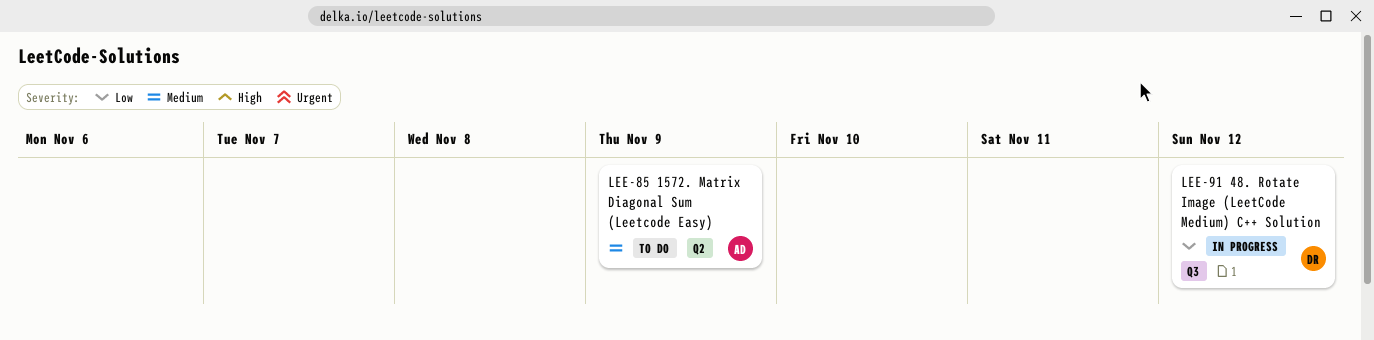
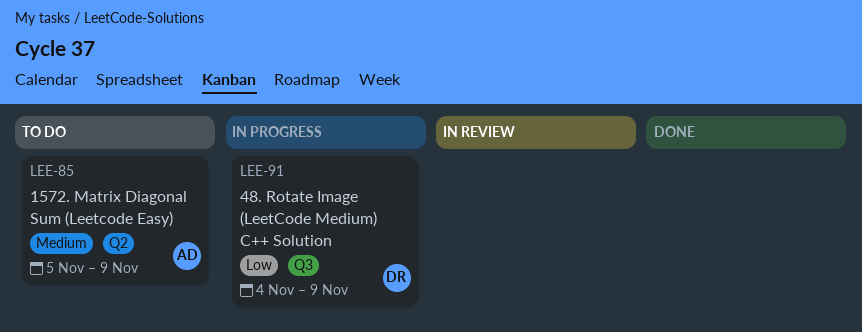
LEE-91, due: Nov 12 -> Nov 9

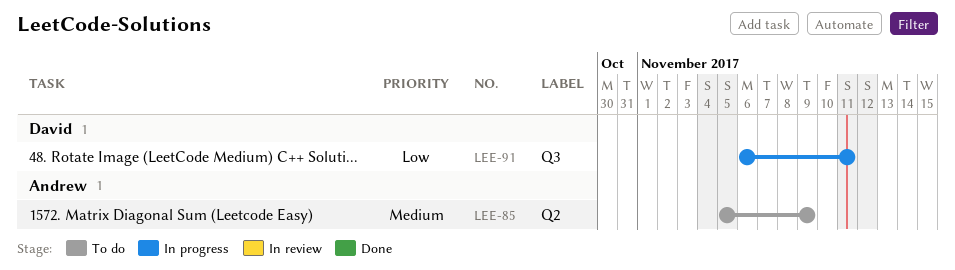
LEE-91, start: Nov 4 -> Nov 6
LEE-91, due: Nov 9 -> Nov 11

